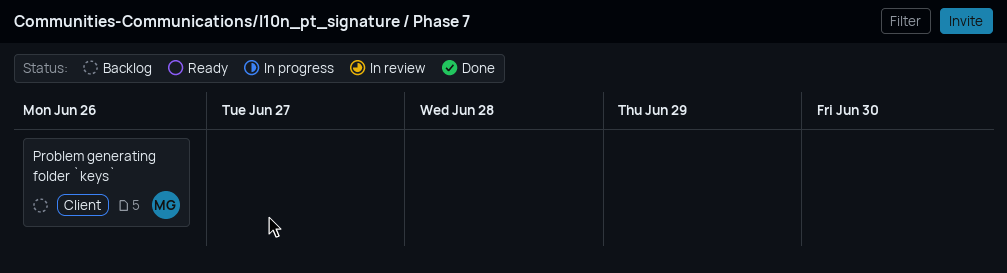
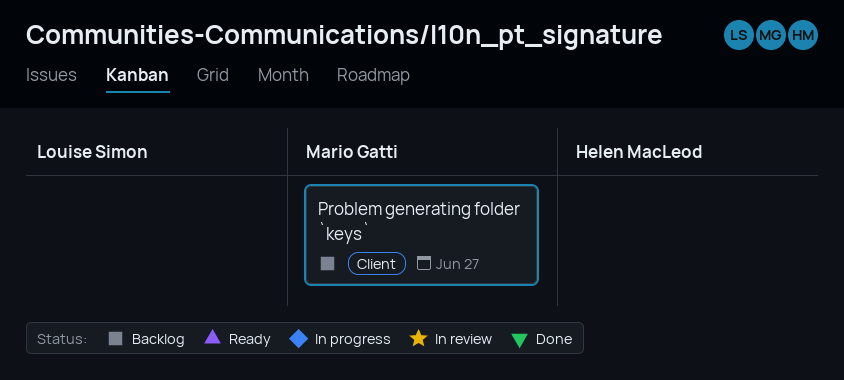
Problem generating folder `keys`, due: Jun 26 -> Jun 27

